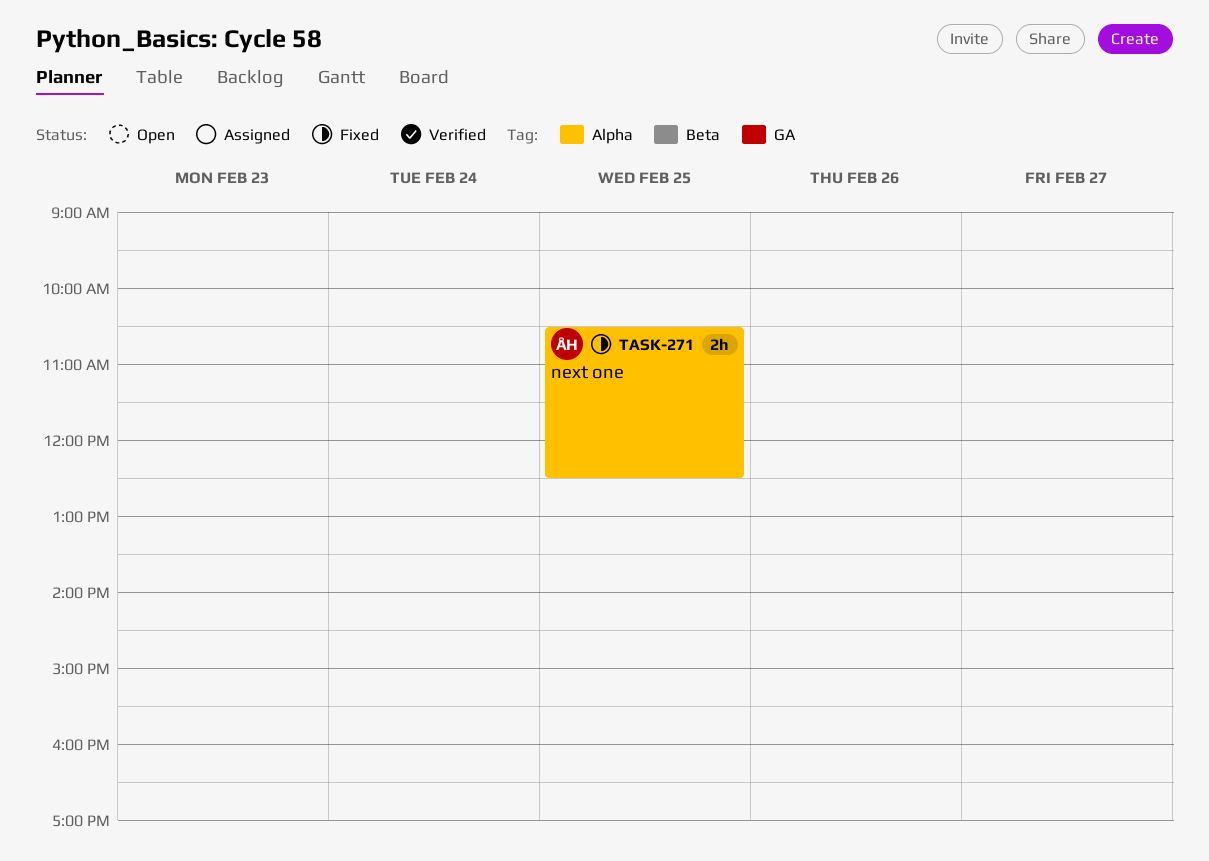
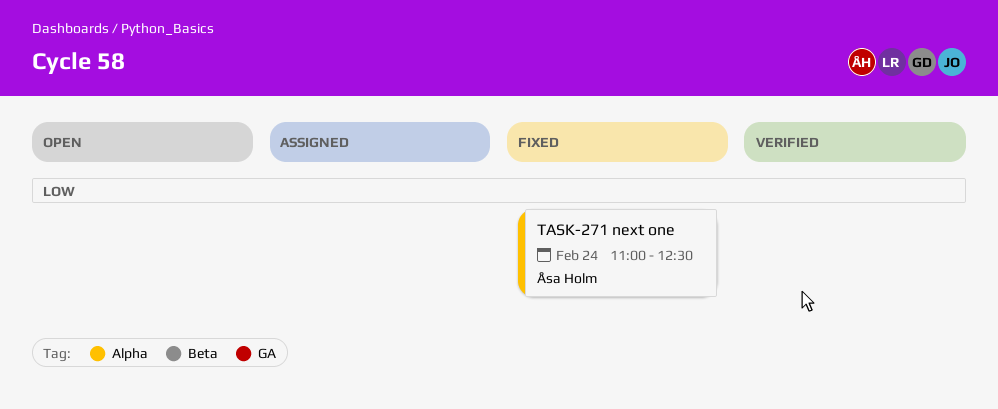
TASK-271, day: Feb 25 -> Feb 24
TASK-271, begins: 10:30 -> 11:00

